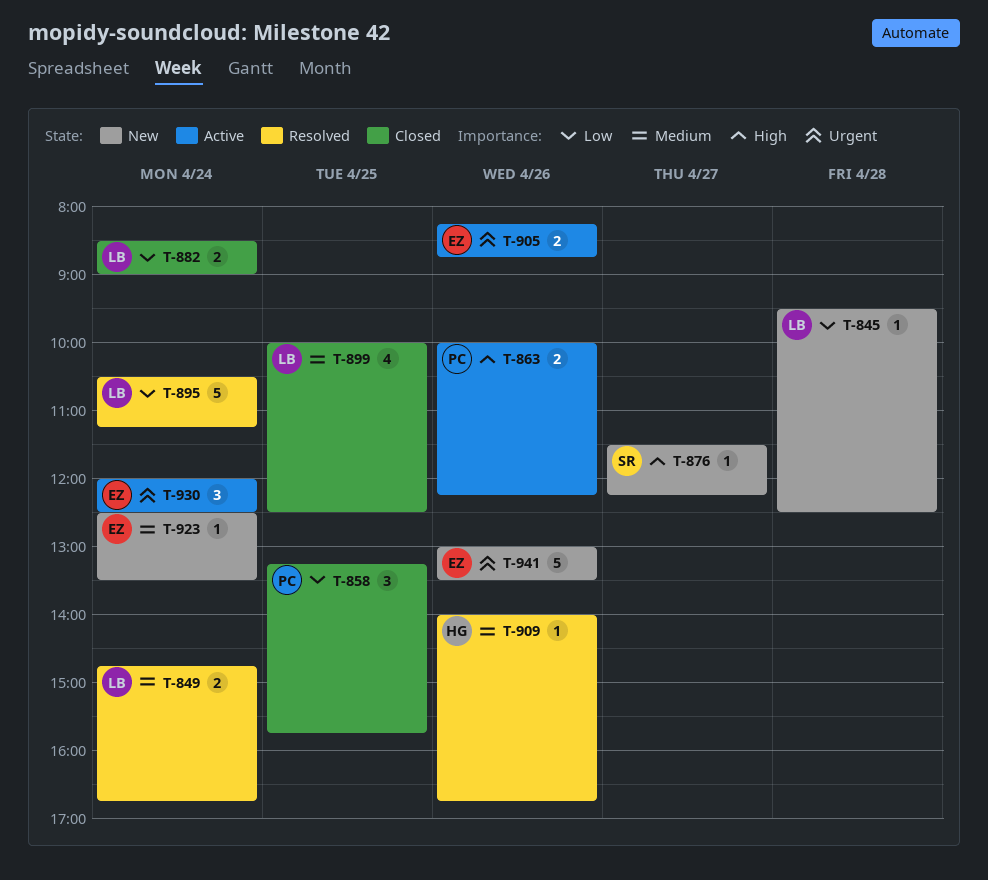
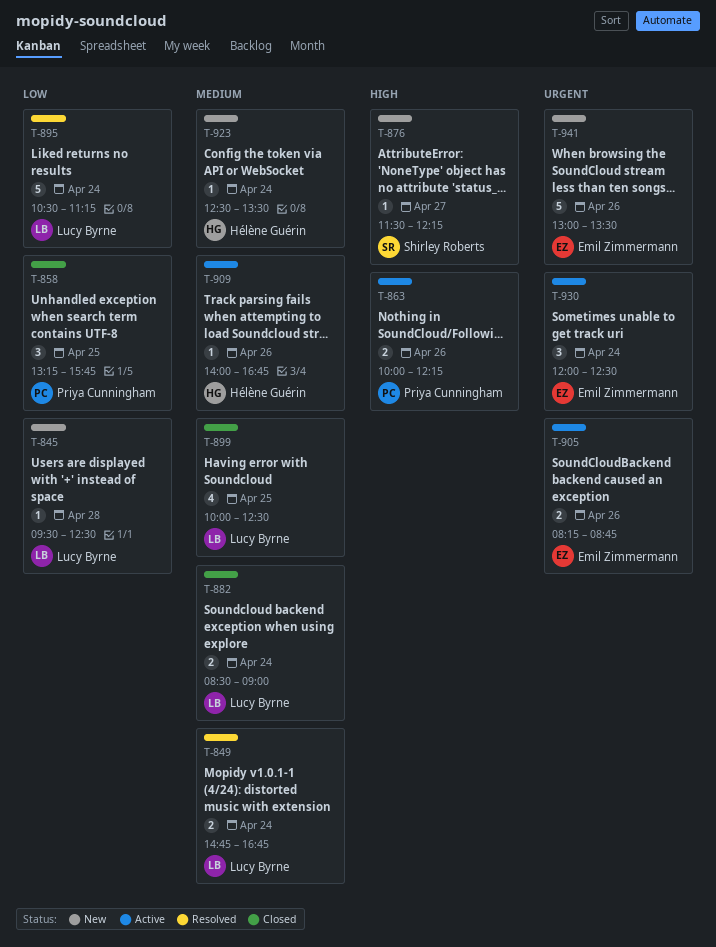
T-882, priority: Low -> Medium
T-909, status: Resolved -> Active
T-923, owner: Emil Zimmermann -> Hélène Guérin

